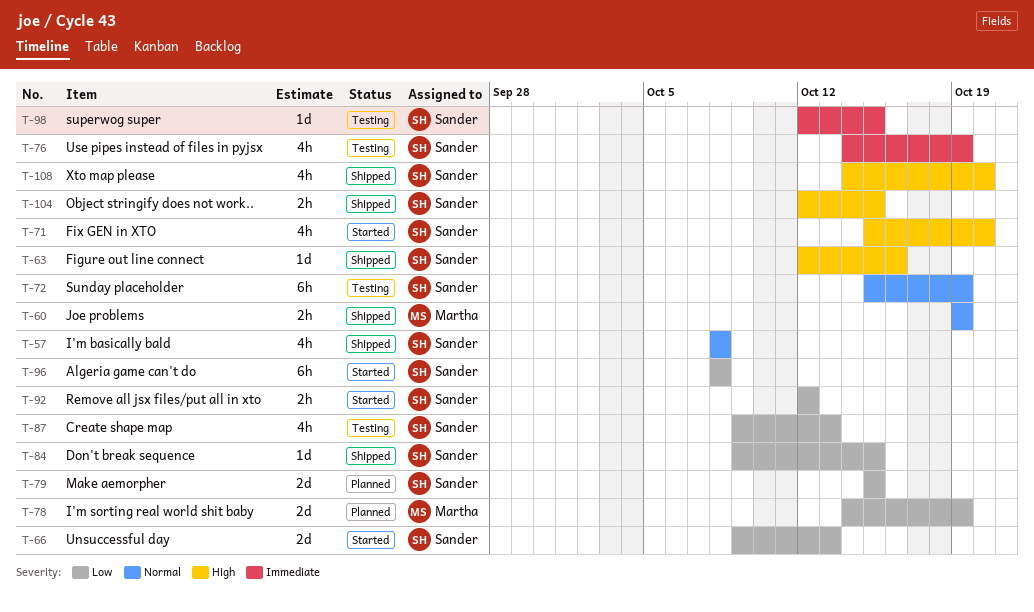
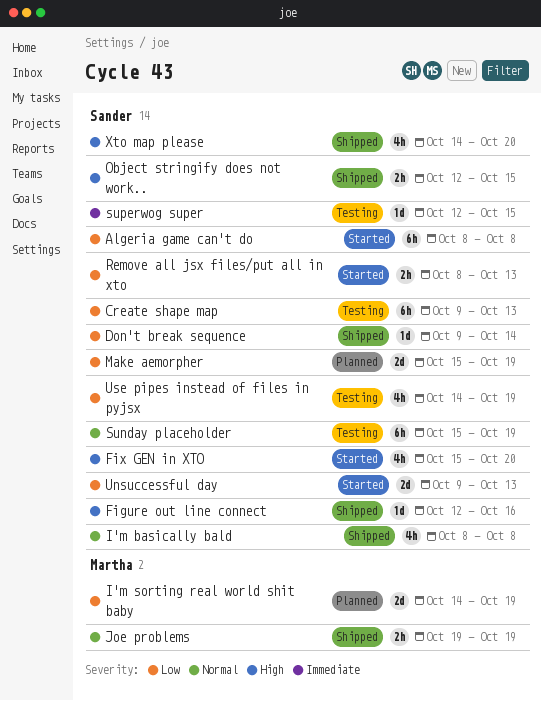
Create shape map, estimate: 4h -> 6h
Don't break sequence, due: Oct 15 -> Oct 14
Make aemorpher, due: Oct 15 -> Oct 19
Remove all jsx files/put all in xto, start: Oct 12 -> Oct 8
Remove all jsx files/put all in xto, due: Oct 12 -> Oct 13
Use pipes instead of files in pyjsx, priority: Immediate -> Low

